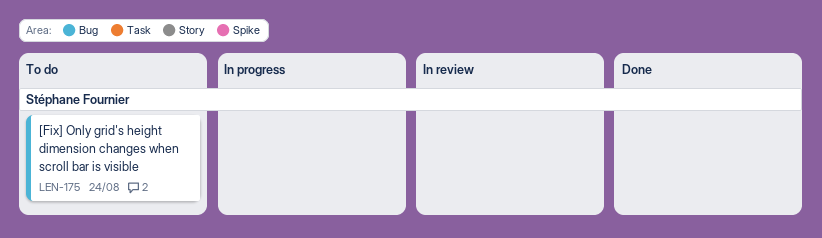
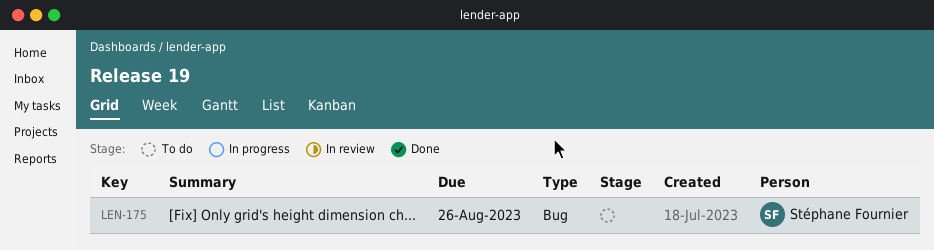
LEN-175, due: Aug 24 -> Aug 26

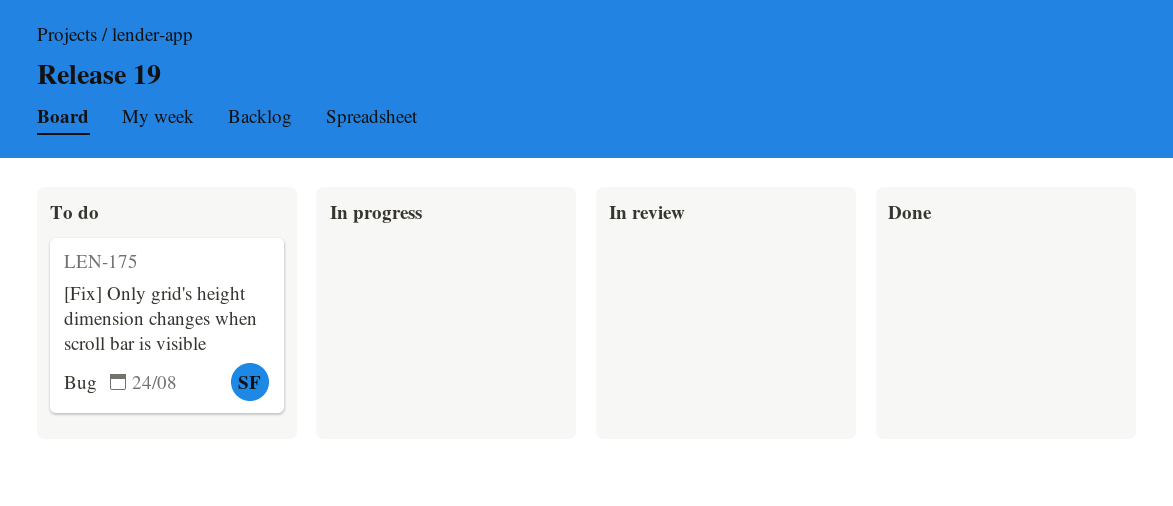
LEN-175, due: Aug 26 -> Aug 24

